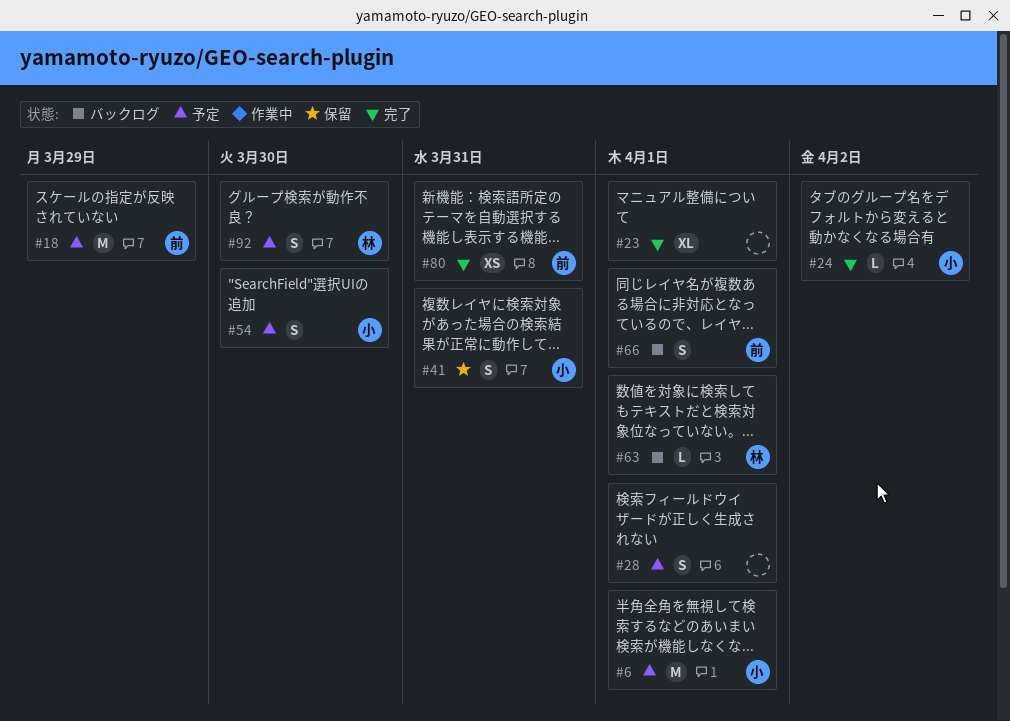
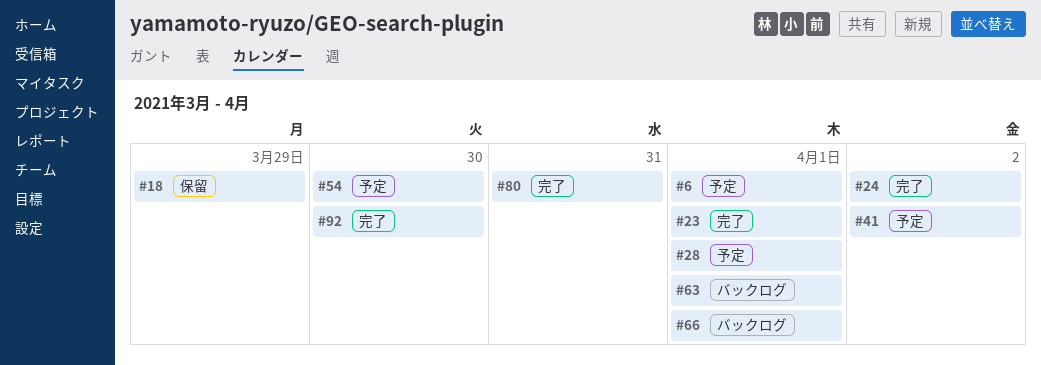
#18, status: 予定 -> 保留
#41, status: 保留 -> 予定
#41, due: Mar 31 -> Apr 2
#92, status: 予定 -> 完了

